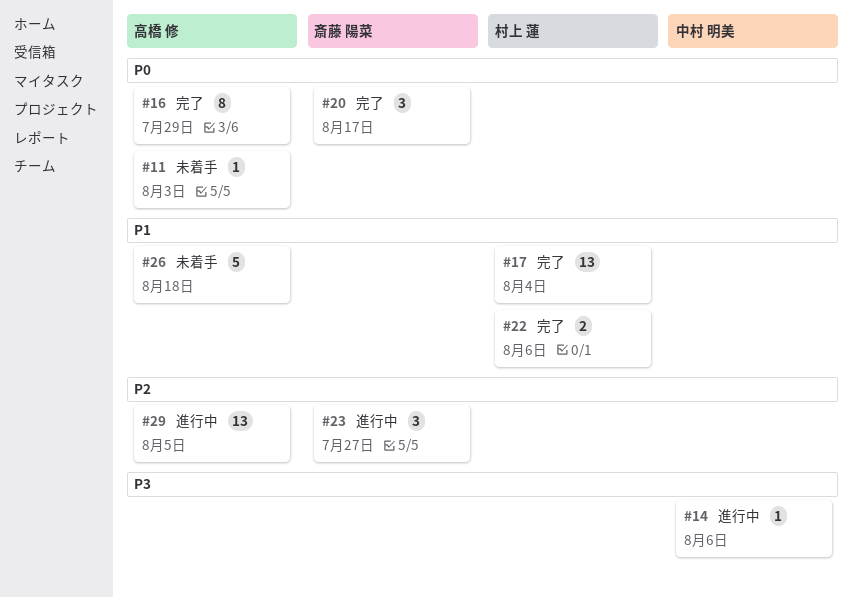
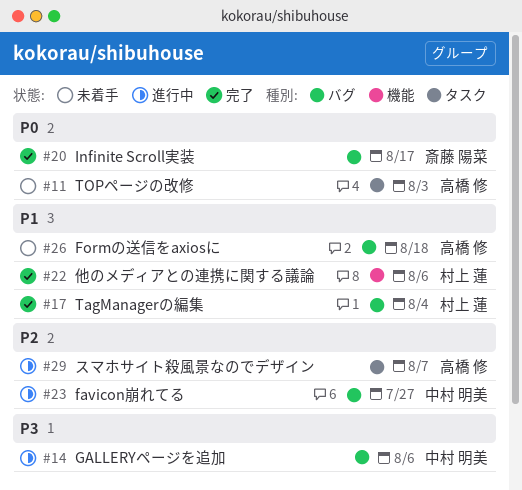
#16: present -> none
#23, owner: 斎藤 陽菜 -> 中村 明美
#29, due: Aug 5 -> Aug 7

